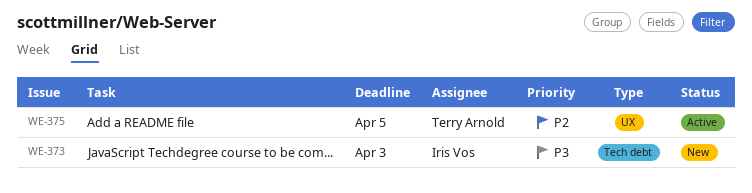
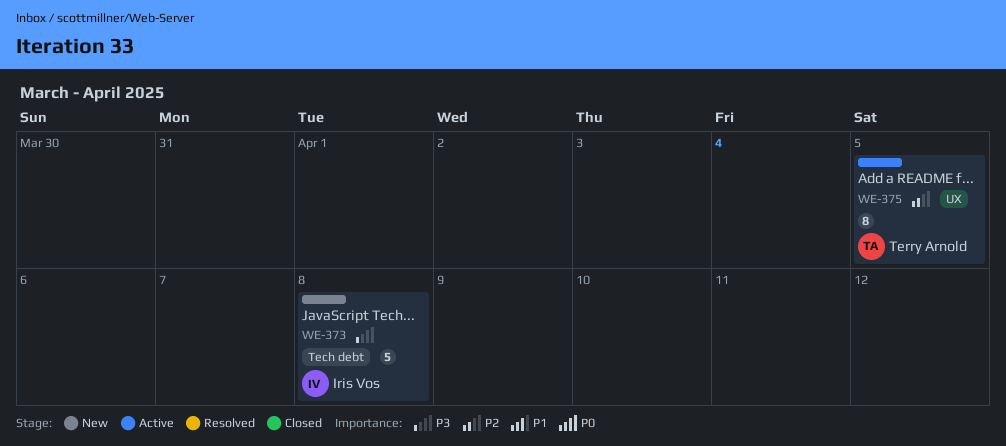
WE-373, due: Apr 3 -> Apr 8

